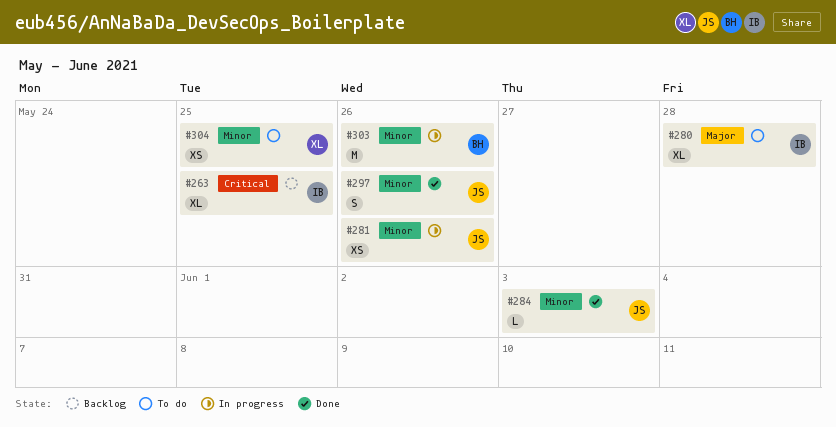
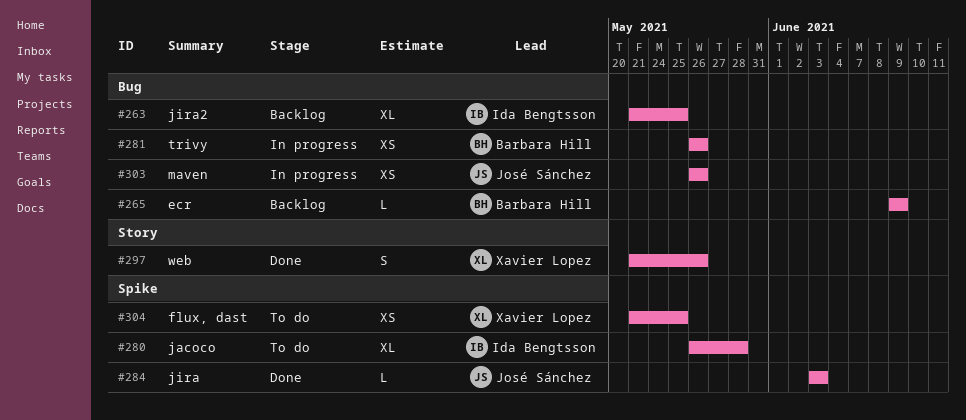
#265: none -> present
#281, owner: José Sánchez -> Barbara Hill
#297, owner: José Sánchez -> Xavier Lopez
#303, owner: Barbara Hill -> José Sánchez
#303, estimate: M -> XS

